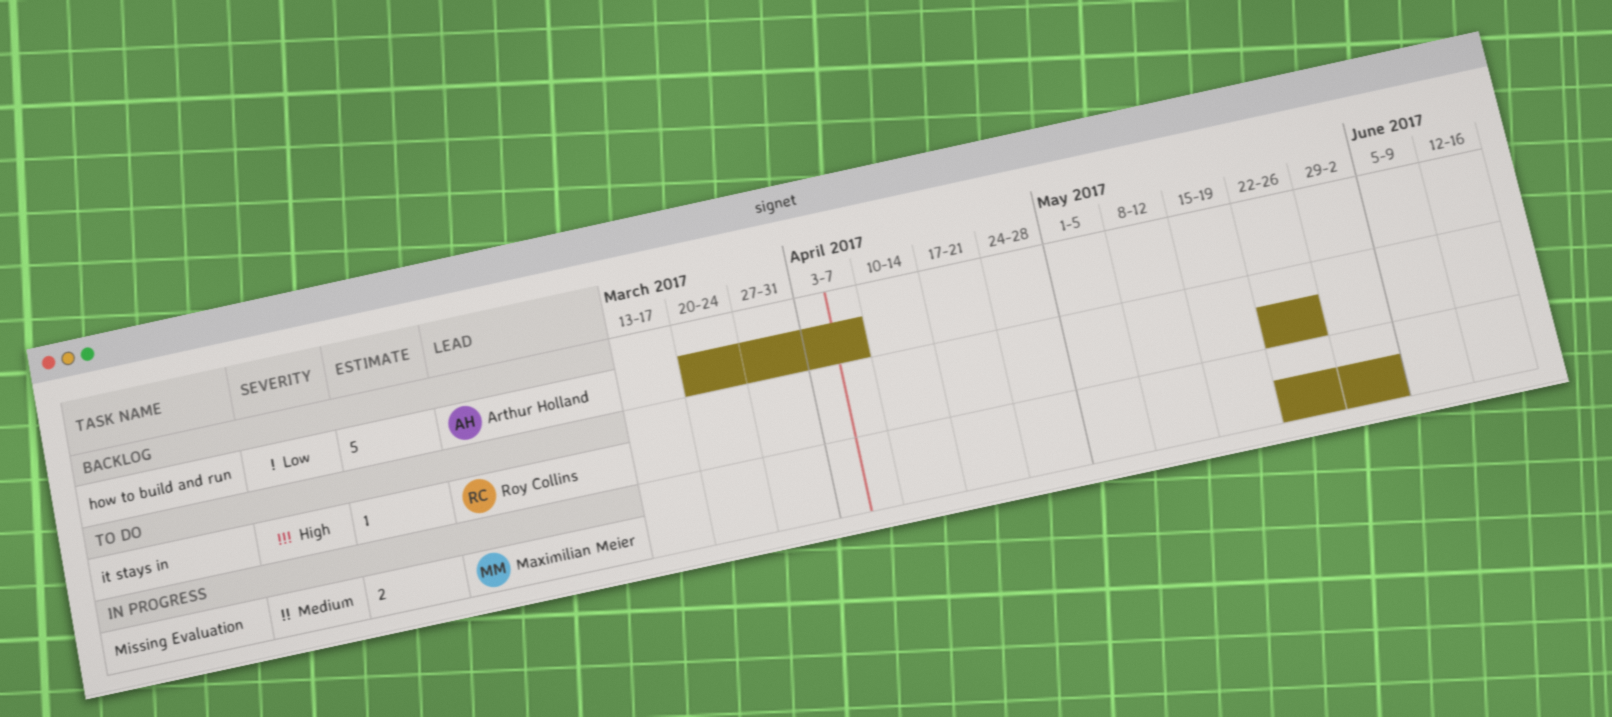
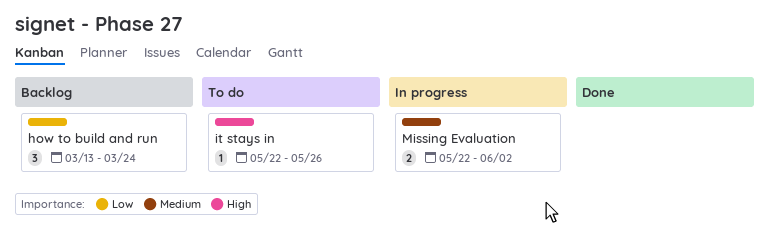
how to build and run, estimate: 5 -> 3
how to build and run, start: Mar 20 -> Mar 13
how to build and run, due: Apr 7 -> Mar 24

